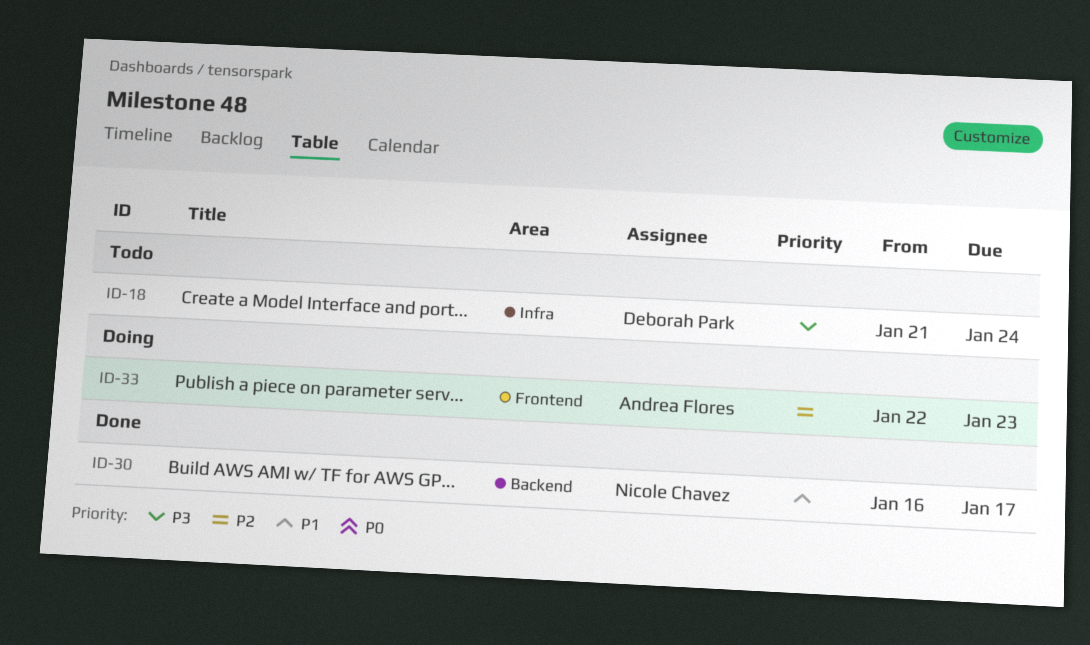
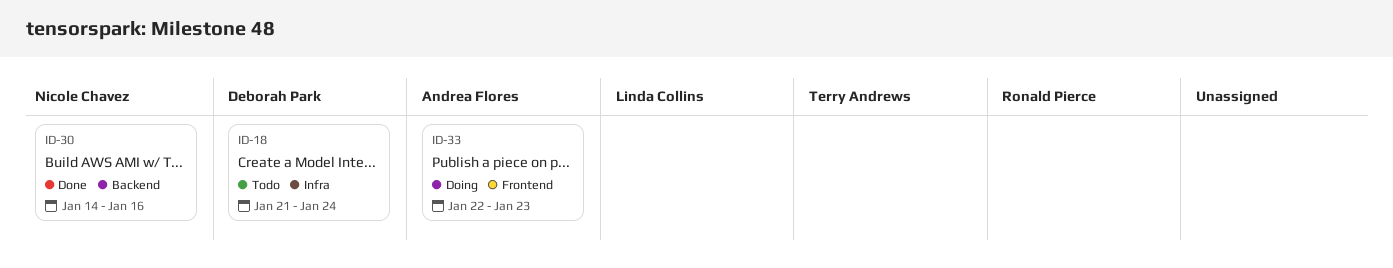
ID-30, start: Jan 16 -> Jan 14
ID-30, due: Jan 17 -> Jan 16

